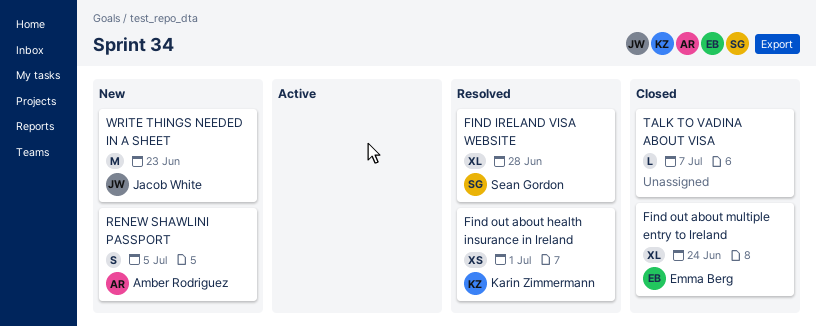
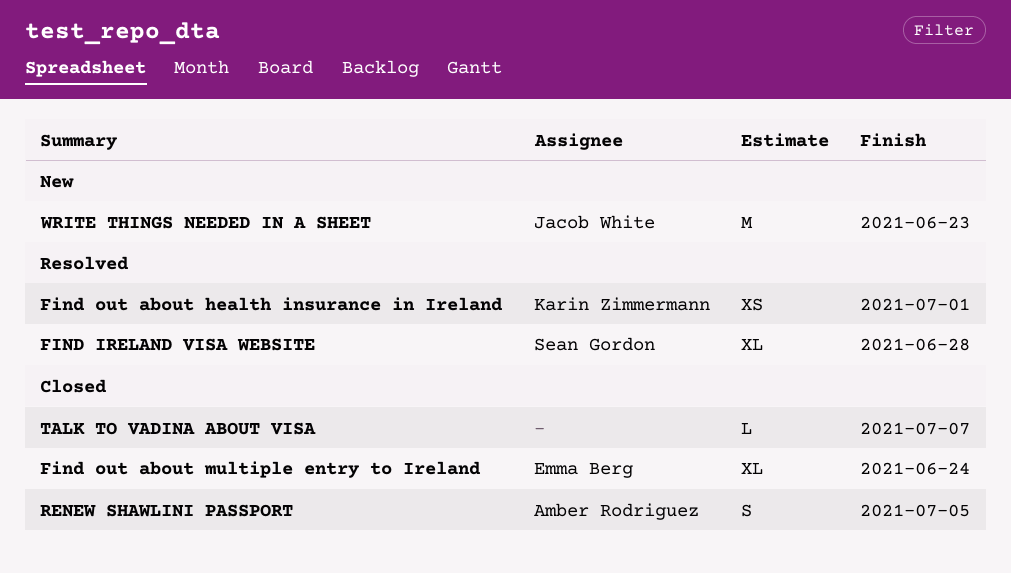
RENEW SHAWLINI PASSPORT, status: New -> Closed

